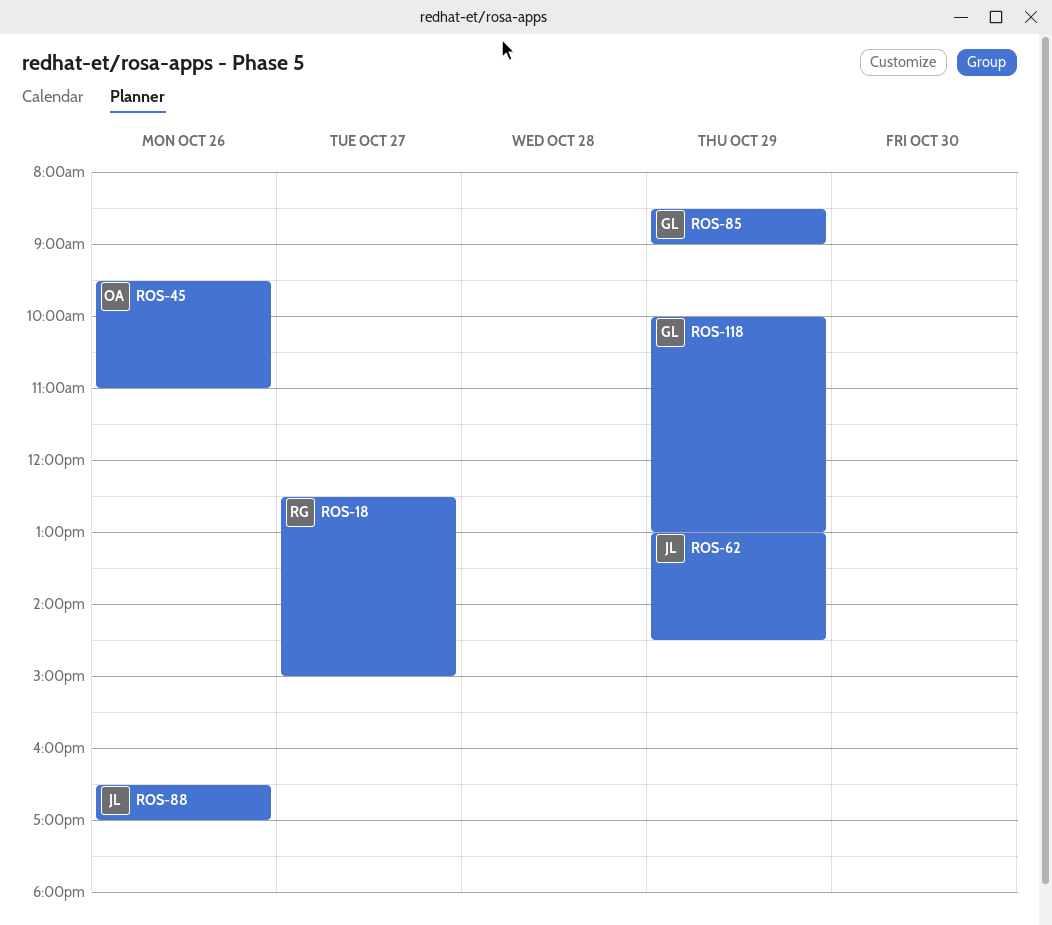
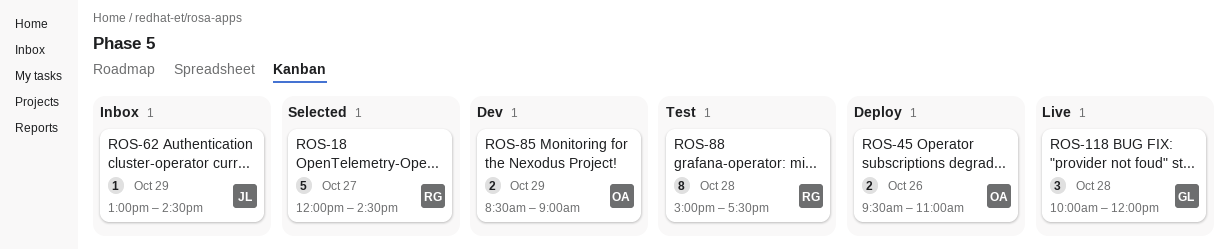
ROS-18, begins: 12:30 -> 12:00
ROS-18, ends: 15:00 -> 14:30
ROS-85, owner: GL -> OA
ROS-88, owner: JL -> RG
ROS-88, day: Oct 26 -> Oct 28
ROS-88, begins: 16:30 -> 15:00
ROS-88, ends: 17:00 -> 17:30
ROS-118, day: Oct 29 -> Oct 28
ROS-118, ends: 13:00 -> 12:00

